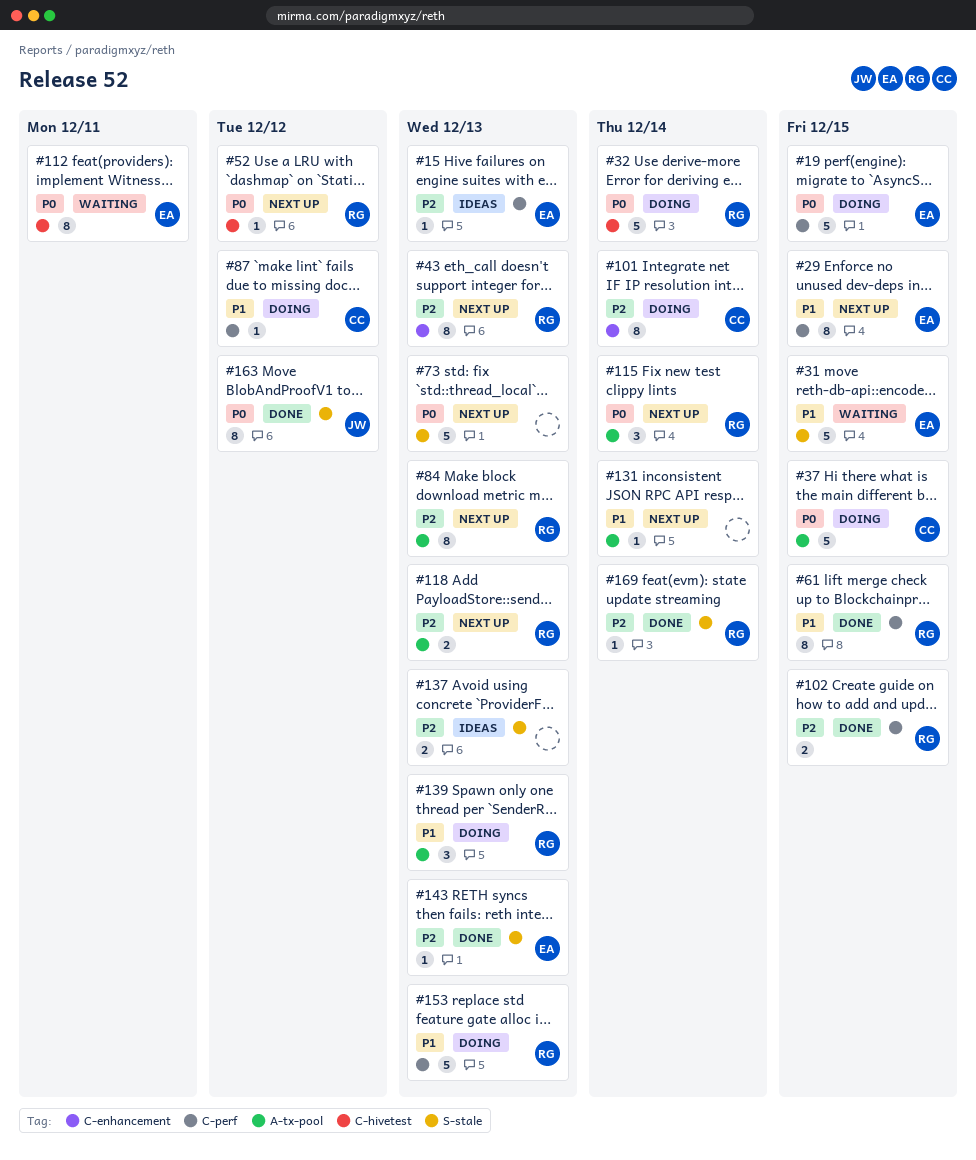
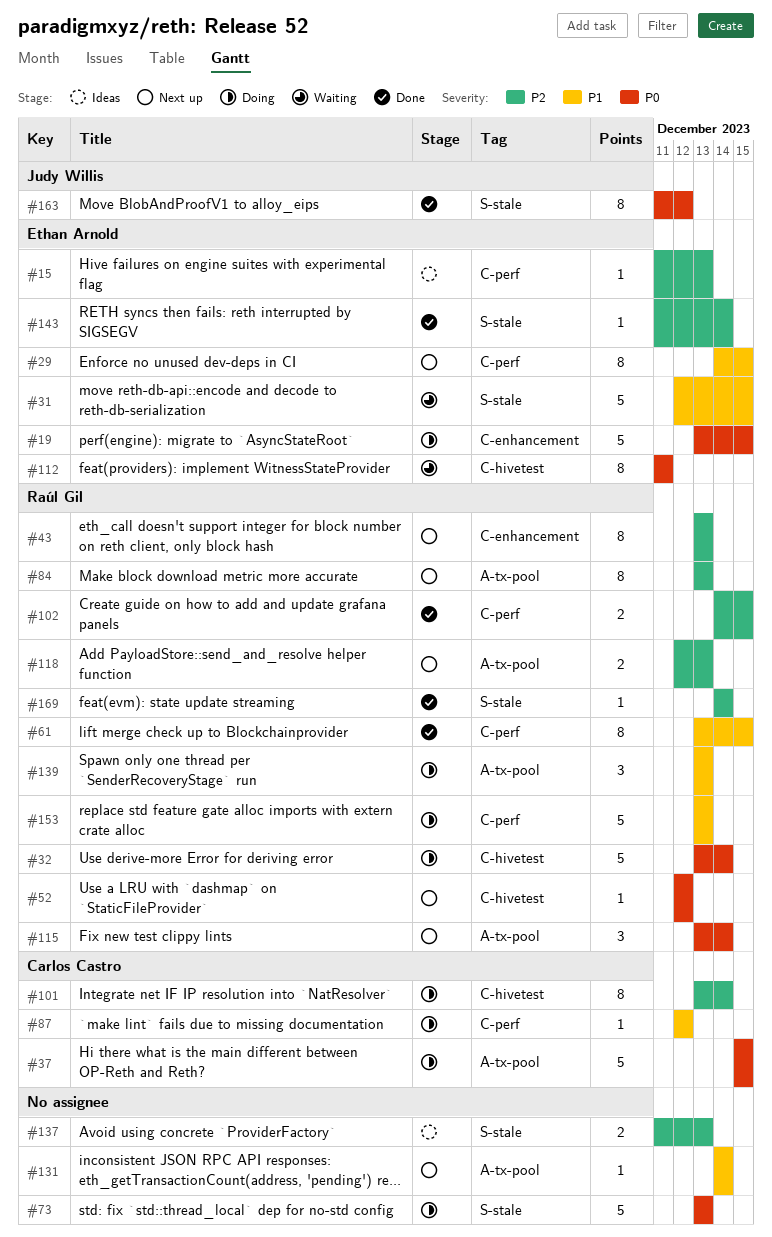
#19, label: C-perf -> C-enhancement
#73, status: Next up -> Doing
#101, label: C-enhancement -> C-hivetest
#143, due: Dec 13 -> Dec 14

